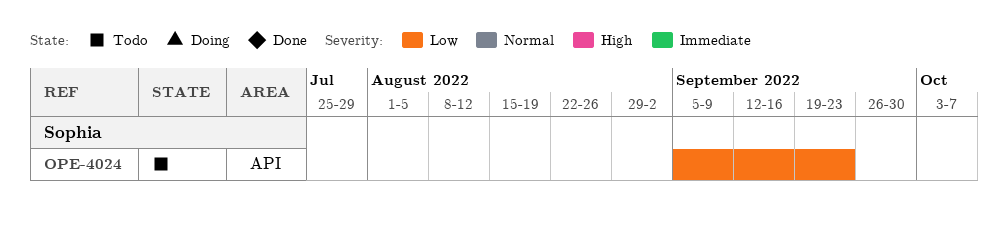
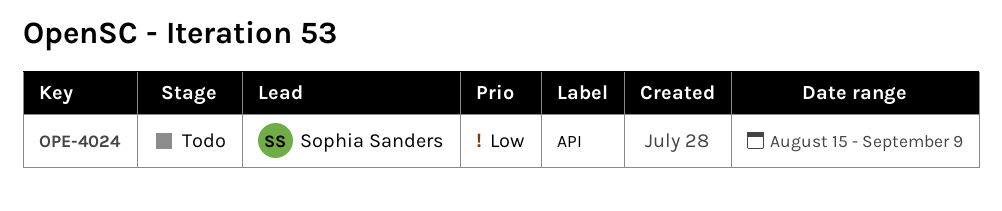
OPE-4024, start: Sep 5 -> Aug 15
OPE-4024, due: Sep 23 -> Sep 9

